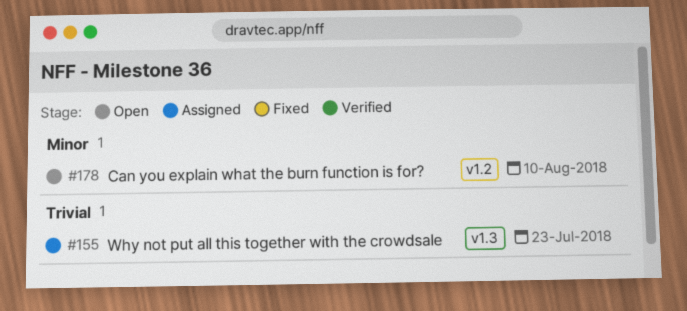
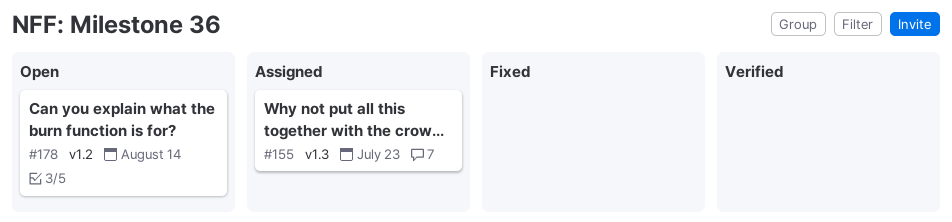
#178, due: Aug 10 -> Aug 14

